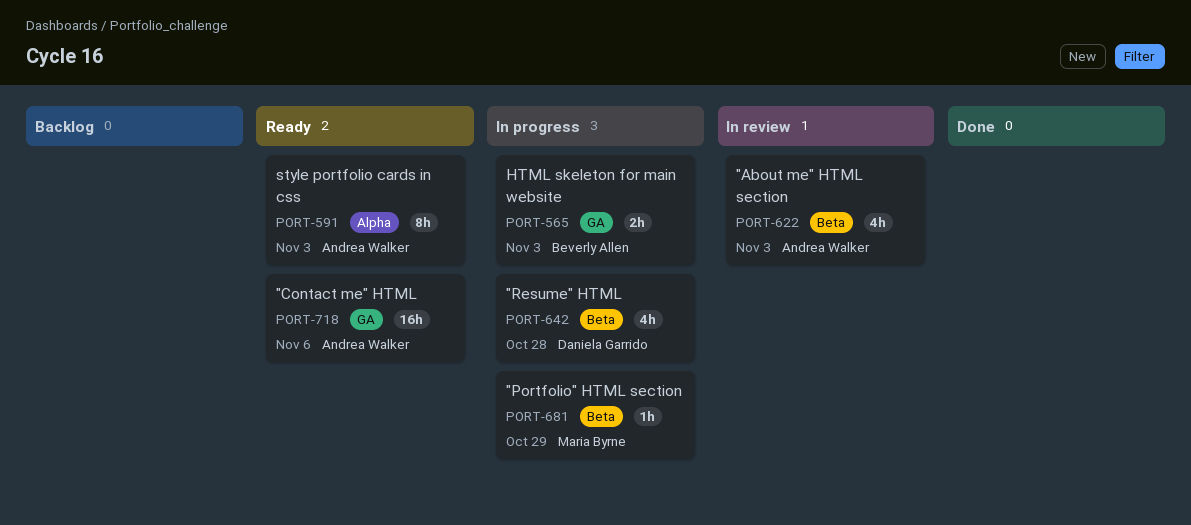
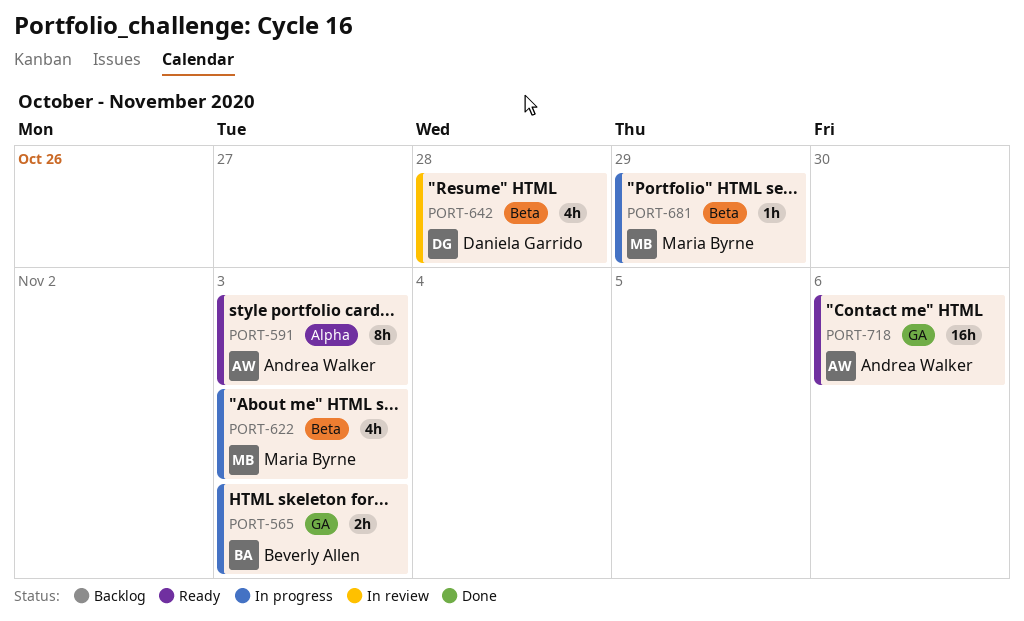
PORT-622, status: In review -> In progress
PORT-622, owner: Andrea Walker -> Maria Byrne
PORT-642, status: In progress -> In review

